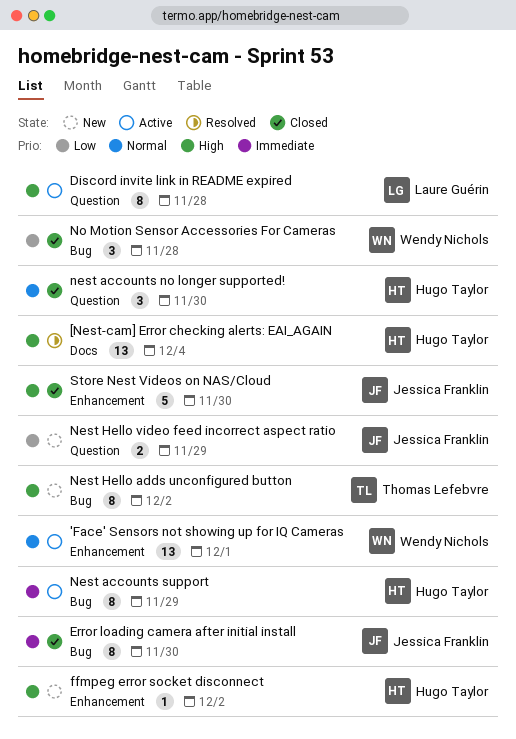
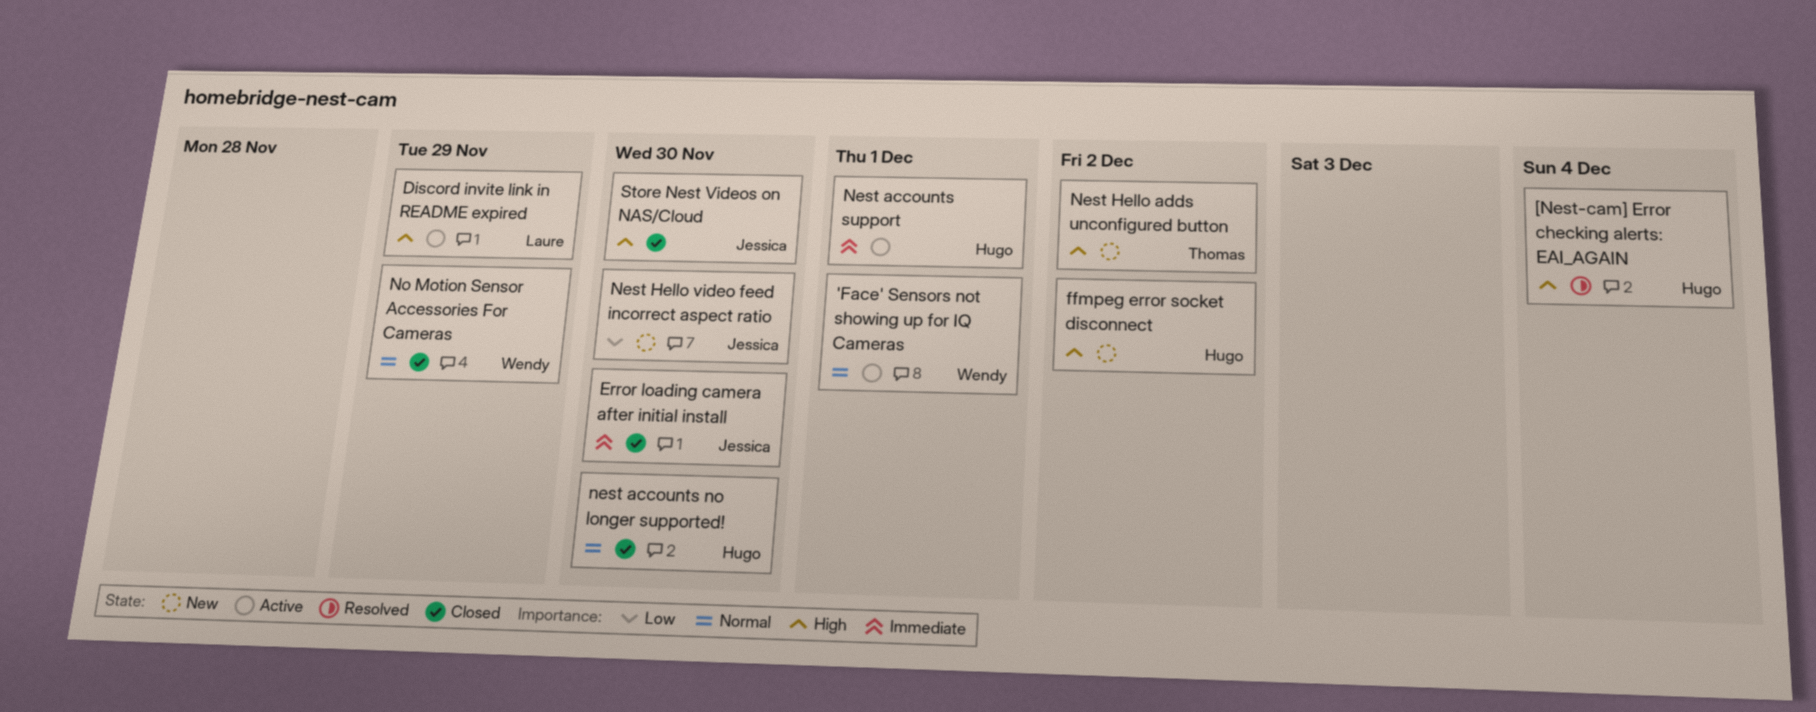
Discord invite link in README expired, due: Nov 28 -> Nov 29
Nest accounts support, due: Nov 29 -> Dec 1
Nest Hello video feed incorrect aspect ratio, due: Nov 29 -> Nov 30
No Motion Sensor Accessories For Cameras, priority: Low -> Normal
No Motion Sensor Accessories For Cameras, due: Nov 28 -> Nov 29

